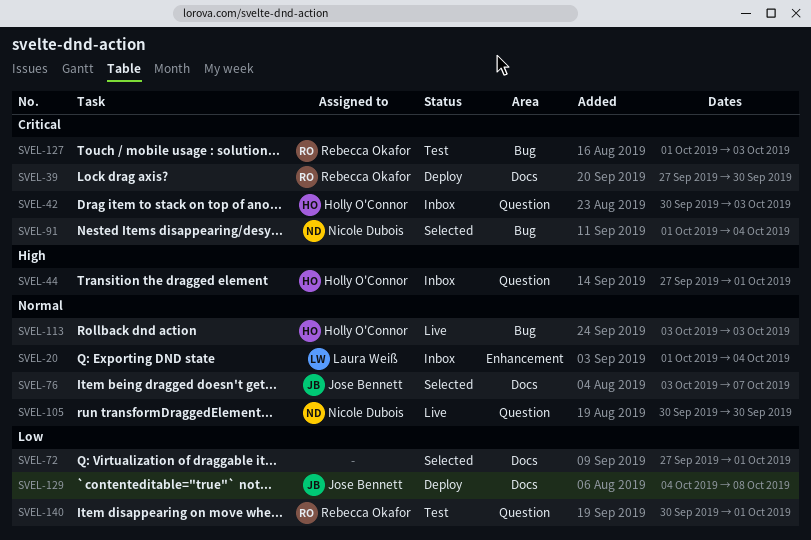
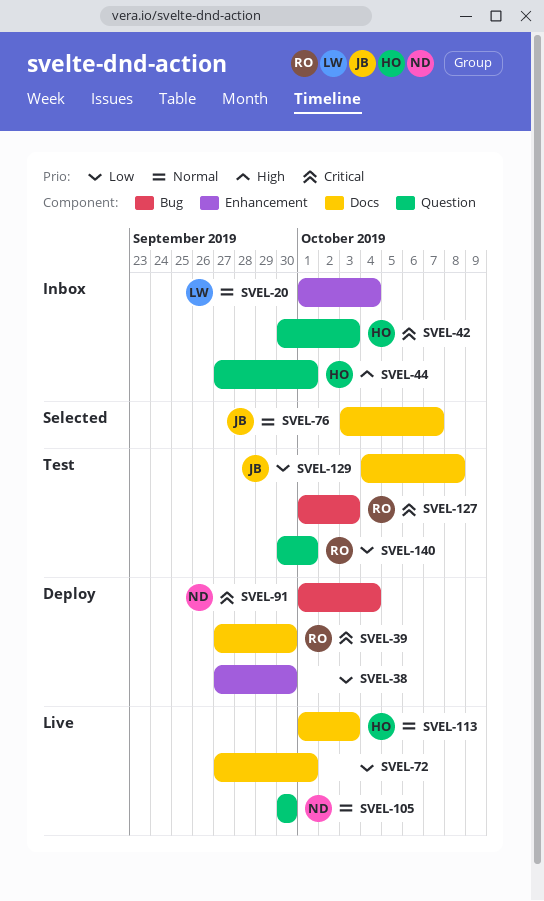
SVEL-38: none -> present
SVEL-72, status: Selected -> Live
SVEL-91, status: Selected -> Deploy
SVEL-113, label: Bug -> Docs
SVEL-113, start: Oct 3 -> Oct 1
SVEL-129, status: Deploy -> Test

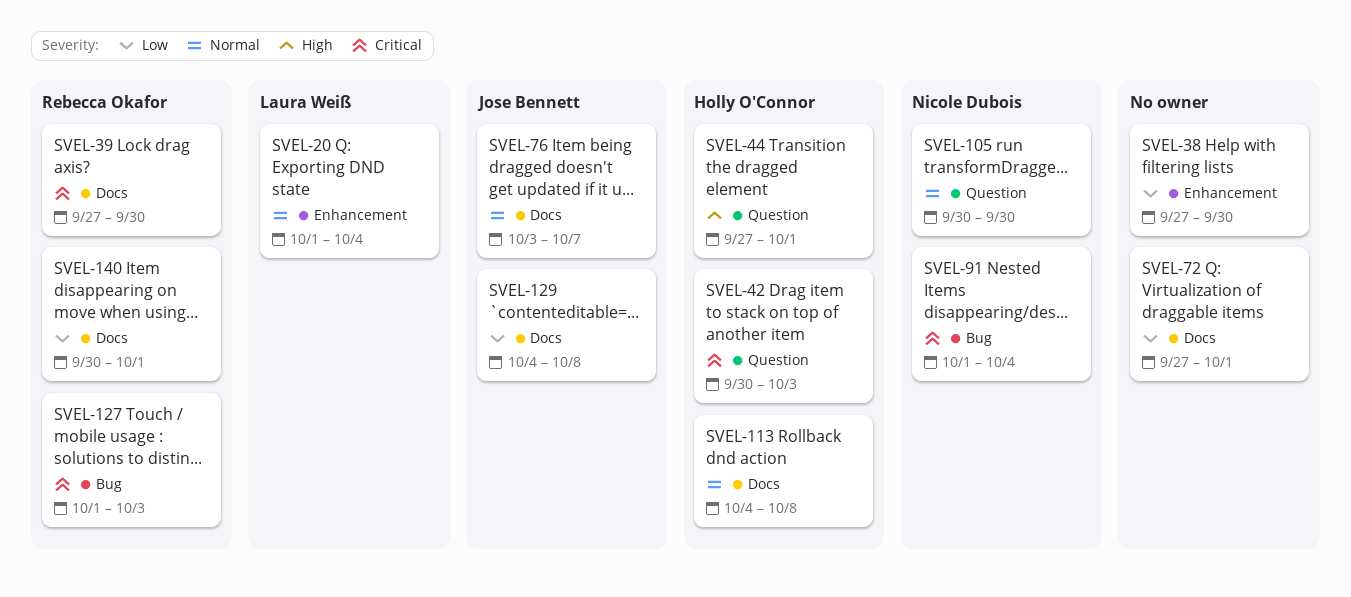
SVEL-113, start: Oct 1 -> Oct 4
SVEL-113, due: Oct 3 -> Oct 8
SVEL-140, label: Question -> Docs

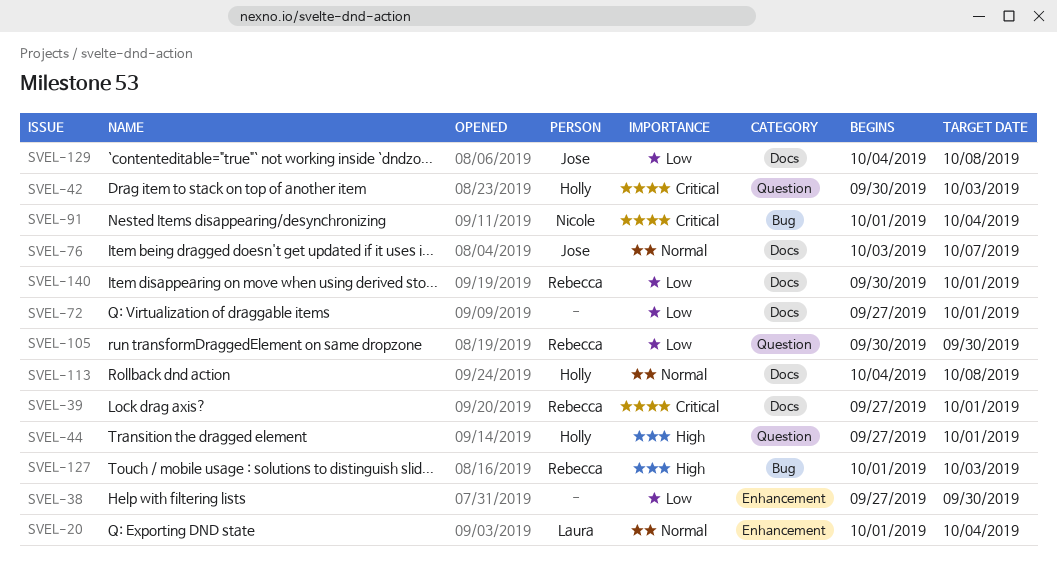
SVEL-39, due: Sep 30 -> Oct 1
SVEL-105, owner: Nicole Dubois -> Rebecca Okafor
SVEL-105, priority: Normal -> Low
SVEL-127, priority: Critical -> High

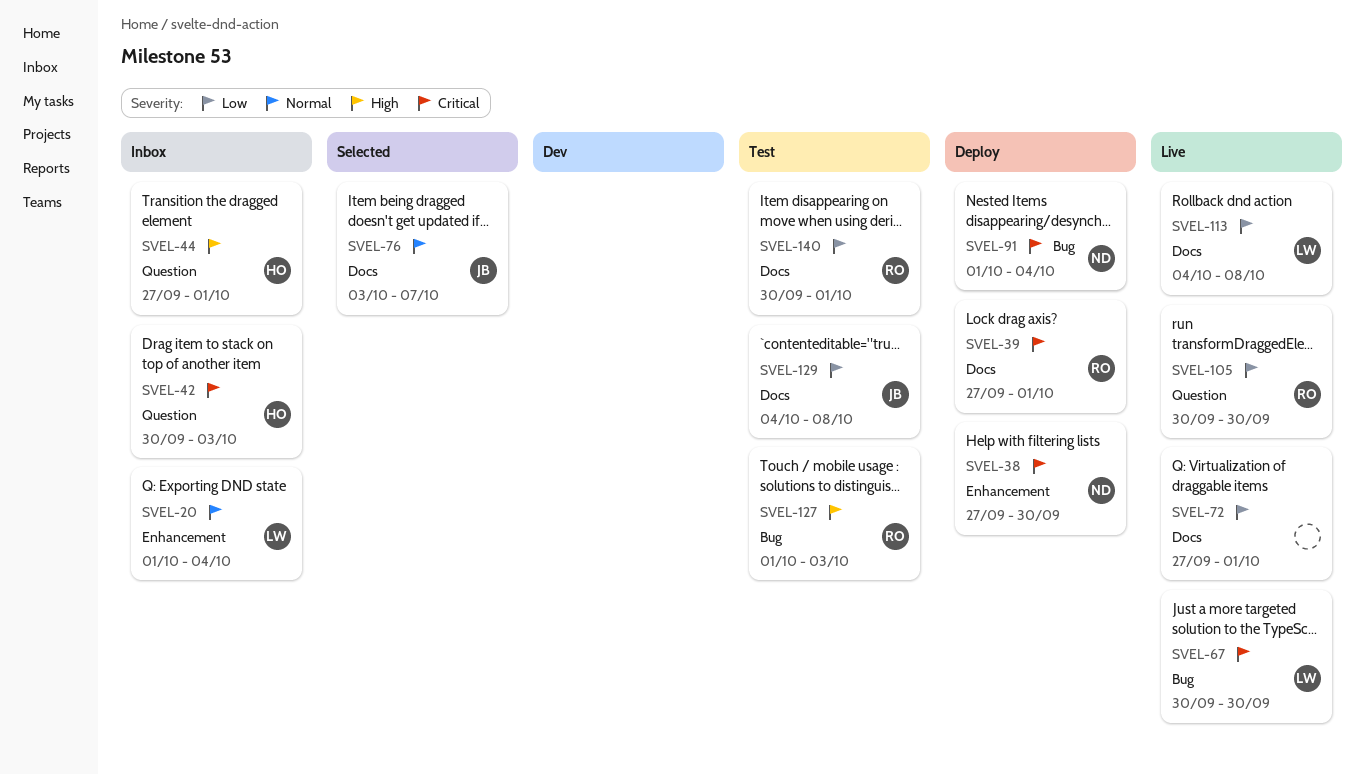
SVEL-38, owner: none -> Nicole
SVEL-38, priority: Low -> Critical
SVEL-67: none -> present
SVEL-113, owner: Holly -> Laura
SVEL-113, priority: Normal -> Low

